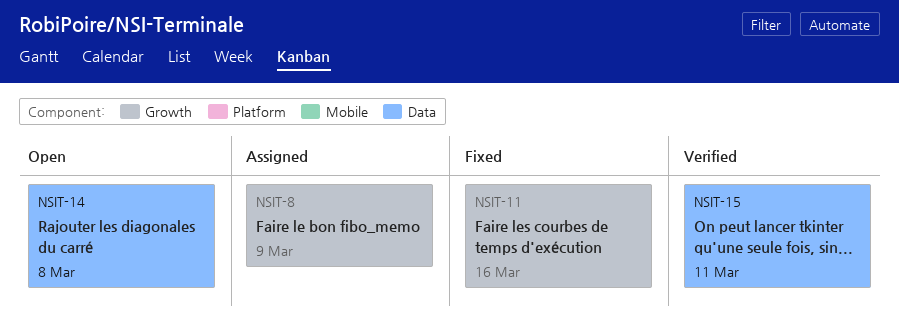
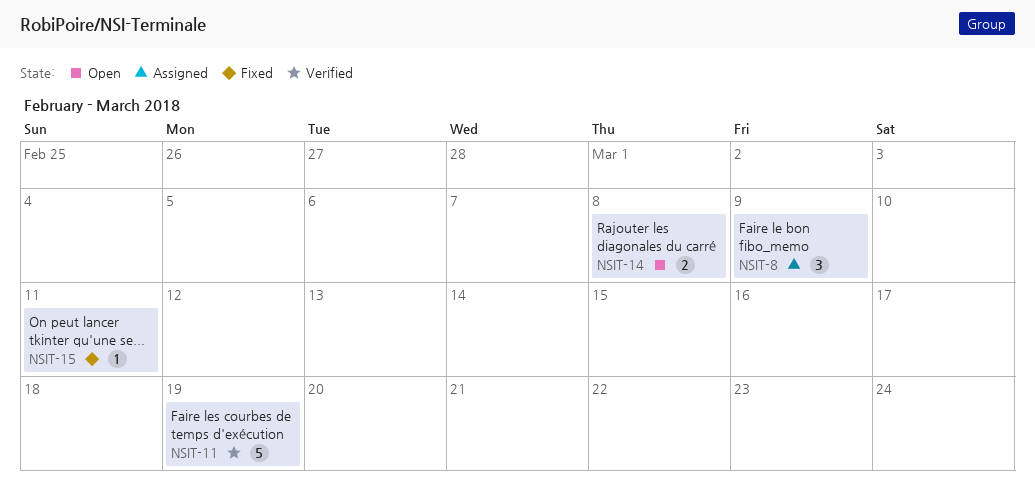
NSIT-11, status: Fixed -> Verified
NSIT-11, due: Mar 16 -> Mar 19
NSIT-15, status: Verified -> Fixed

